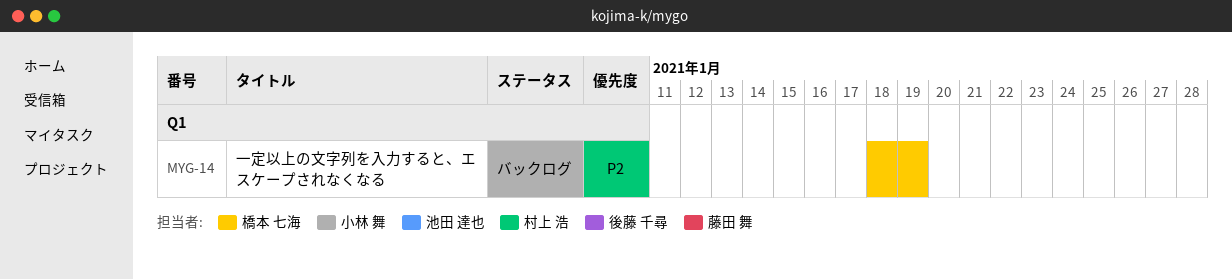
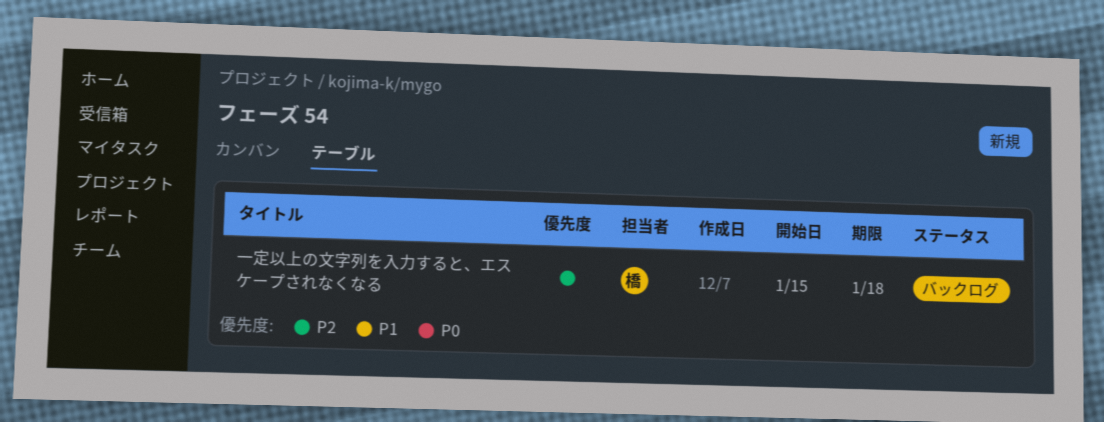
一定以上の文字列を入力すると、エスケープされなくなる, start: Jan 18 -> Jan 15
一定以上の文字列を入力すると、エスケープされなくなる, due: Jan 19 -> Jan 18

